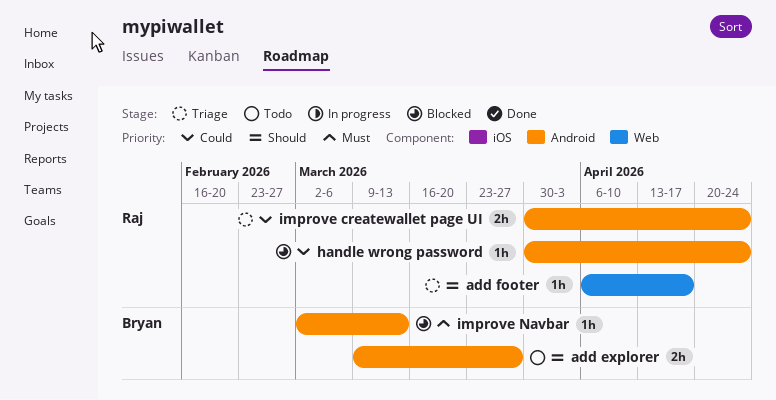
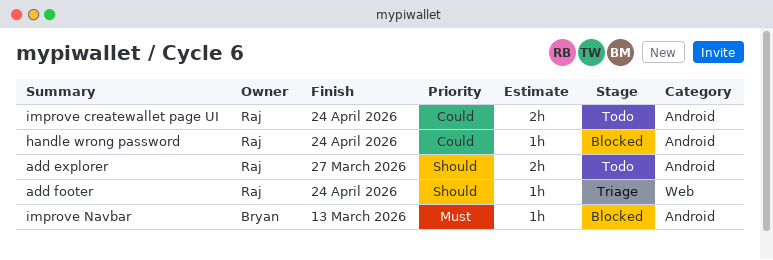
add explorer, owner: Bryan -> Raj
add footer, due: Apr 17 -> Apr 24
improve createwallet page UI, status: Triage -> Todo

